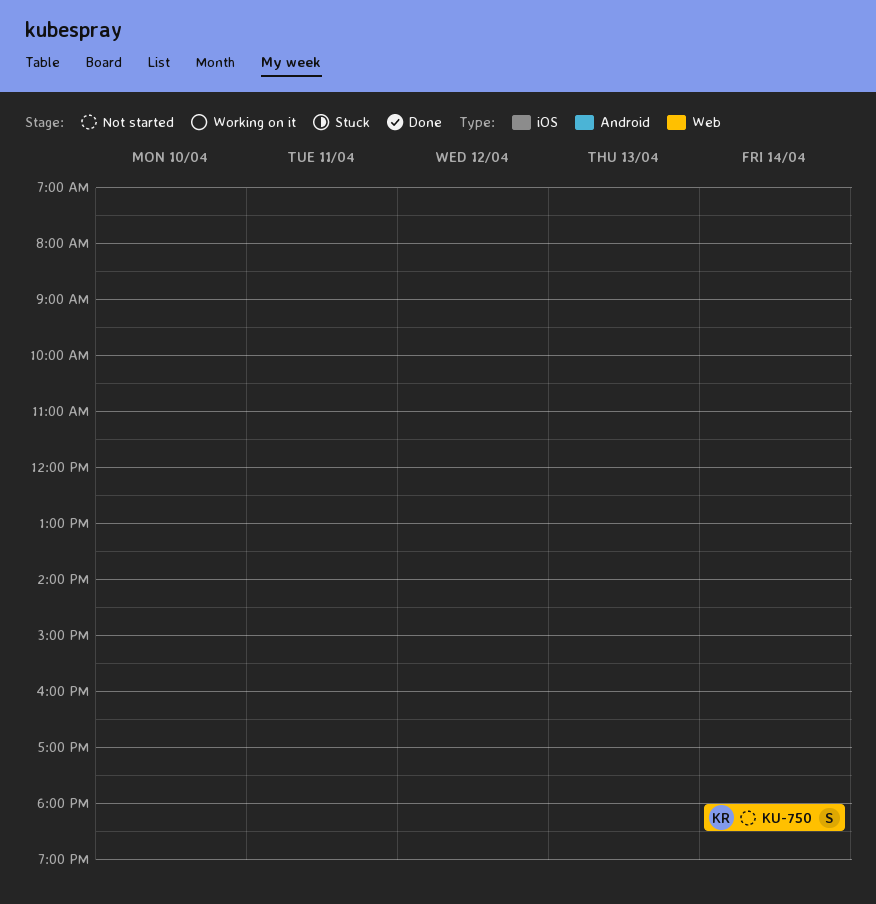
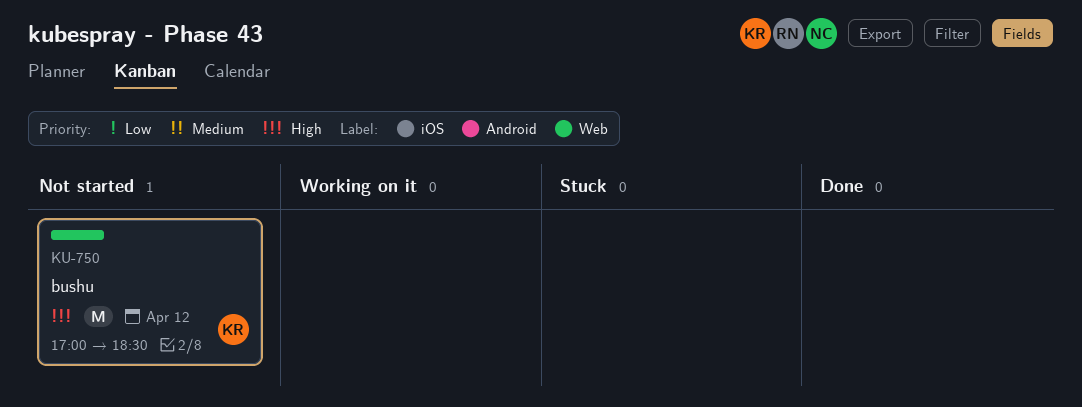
KU-750, estimate: S -> M
KU-750, day: Apr 14 -> Apr 12
KU-750, begins: 18:00 -> 17:00

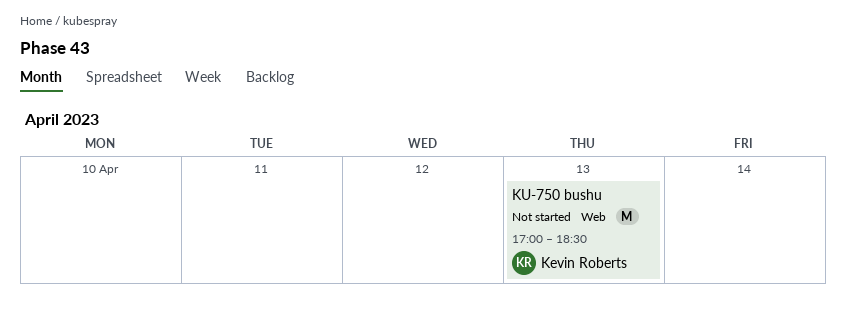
KU-750, day: Apr 12 -> Apr 13

